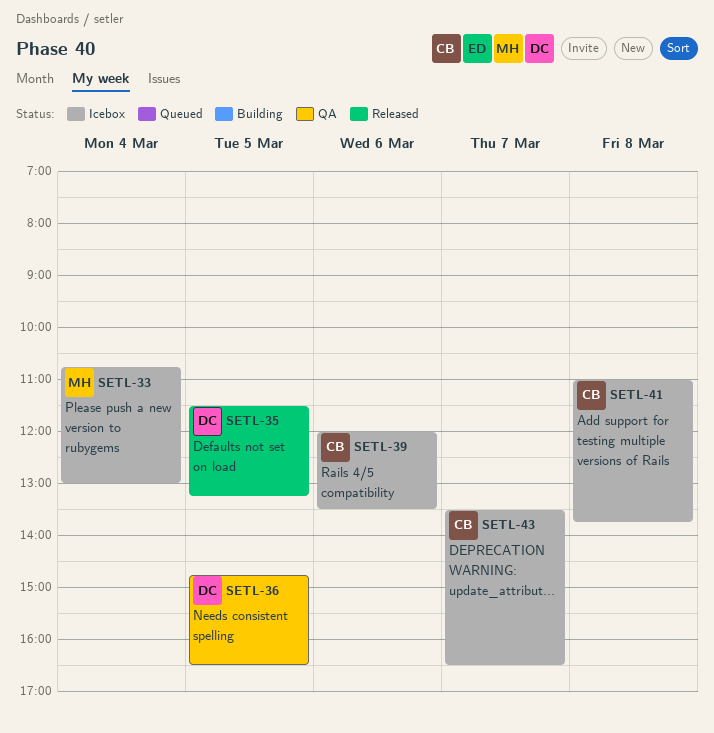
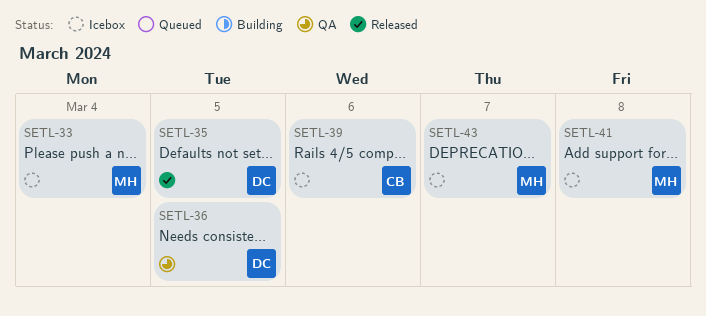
SETL-41, owner: CB -> MH
SETL-43, owner: CB -> MH

